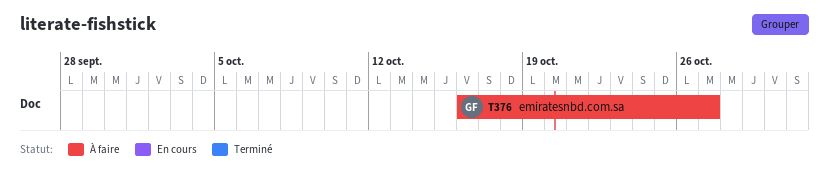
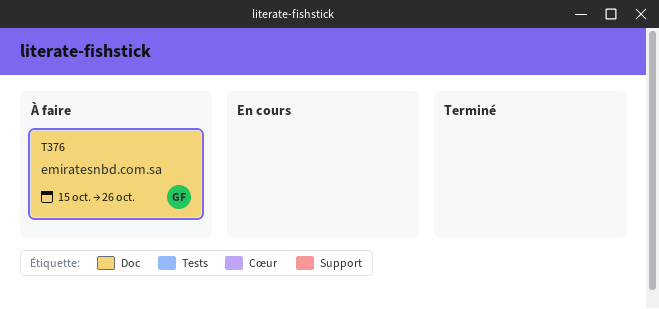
T376, start: Oct 16 -> Oct 15
T376, due: Oct 27 -> Oct 26

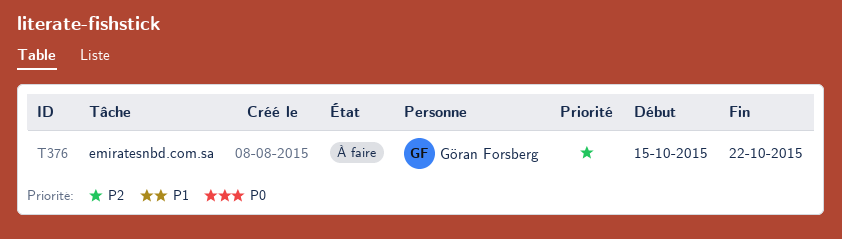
T376, due: Oct 26 -> Oct 22

